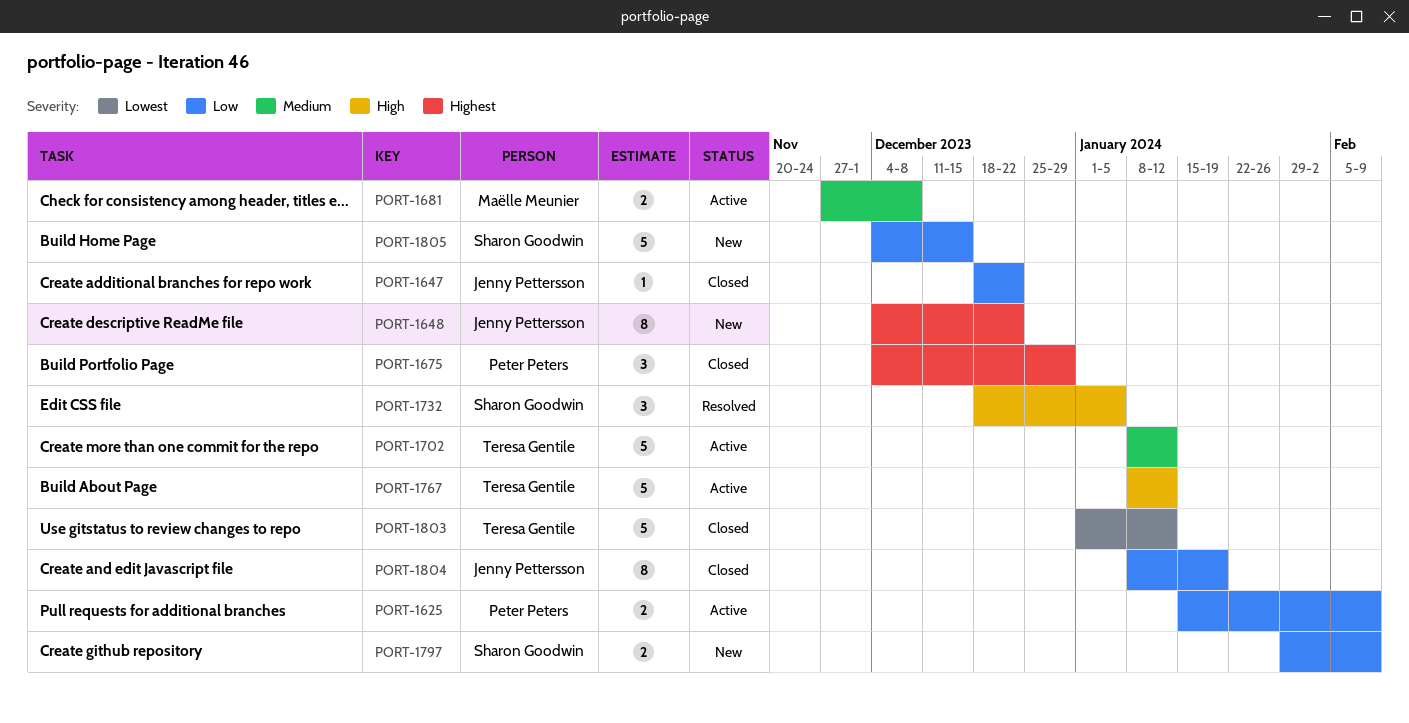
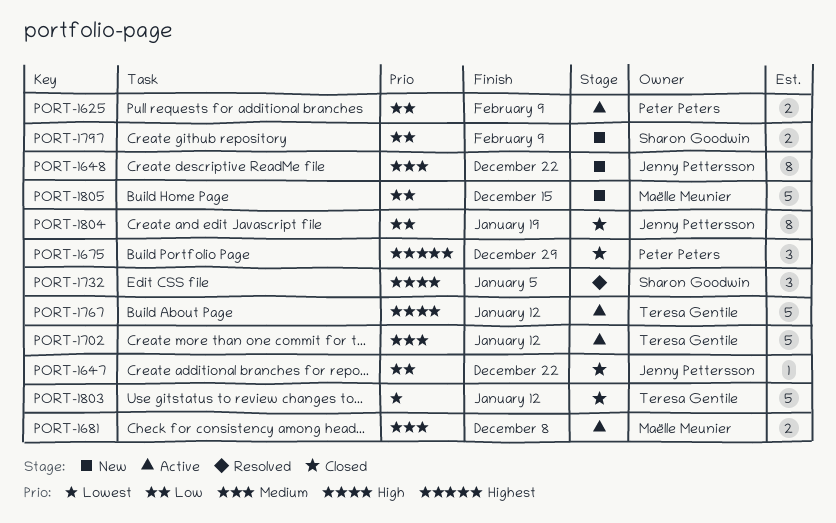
PORT-1648, priority: Highest -> Medium
PORT-1805, owner: Sharon Goodwin -> Maëlle Meunier

